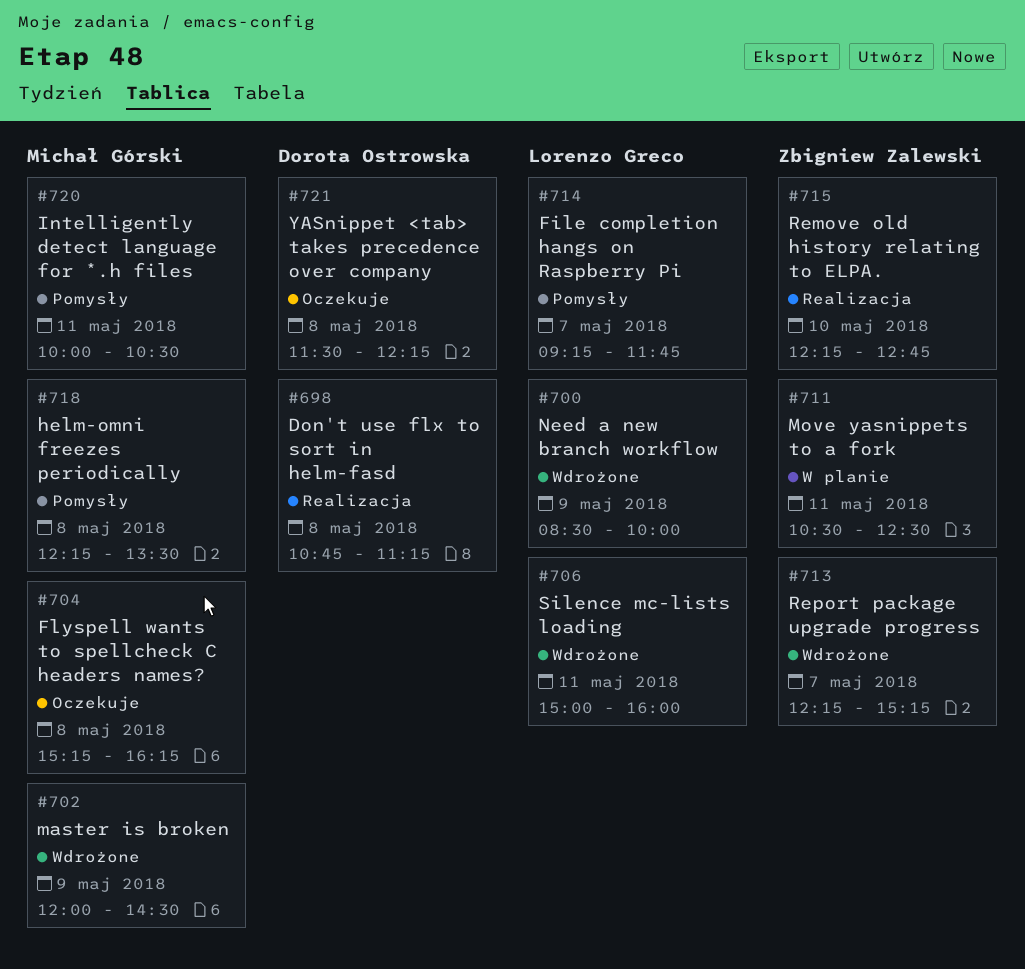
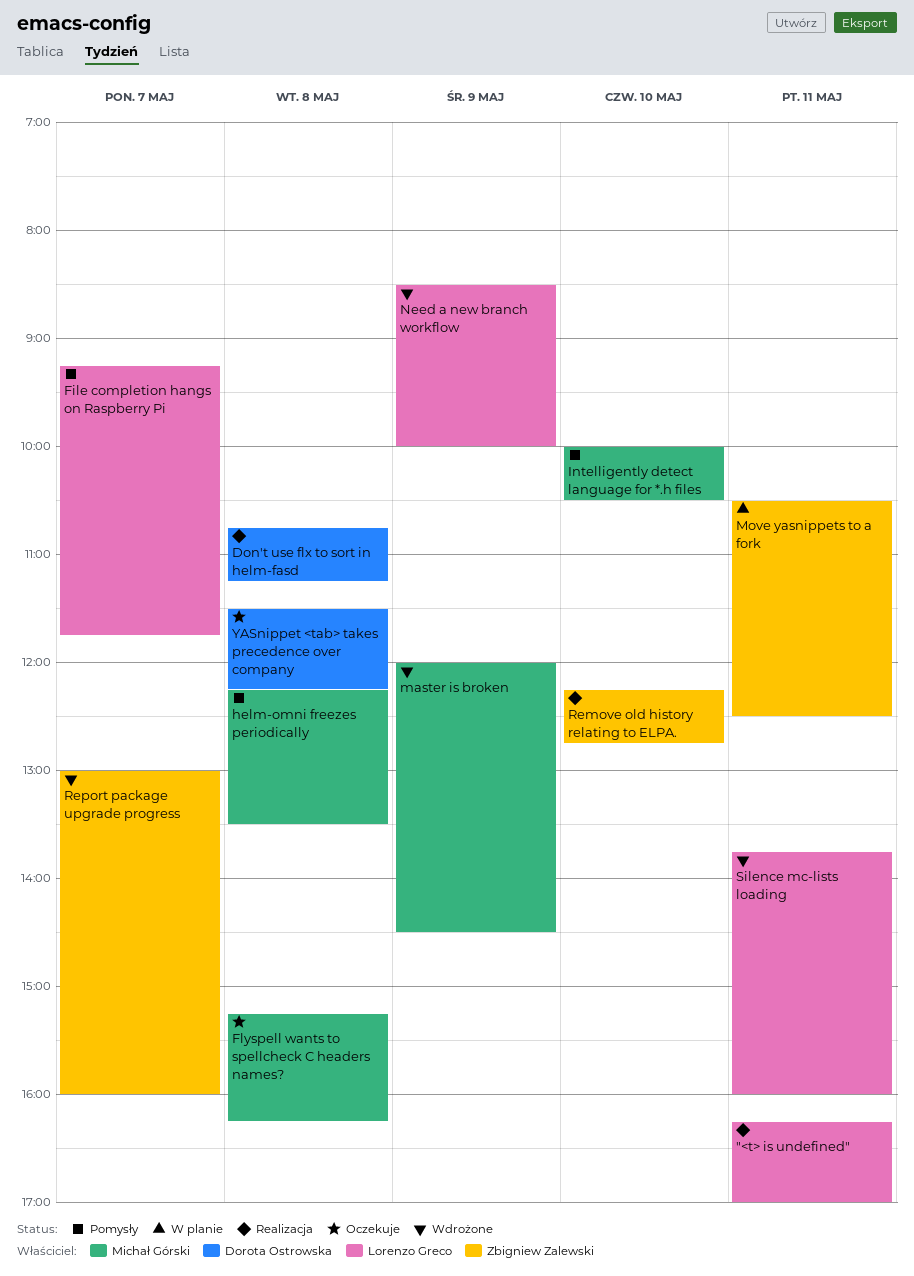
"<t> is undefined": none -> present
Intelligently detect language for *.h files, day: May 11 -> May 10
Report package upgrade progress, begins: 12:15 -> 13:00
Report package upgrade progress, ends: 15:15 -> 16:00
Silence mc-lists loading, begins: 15:00 -> 13:45

